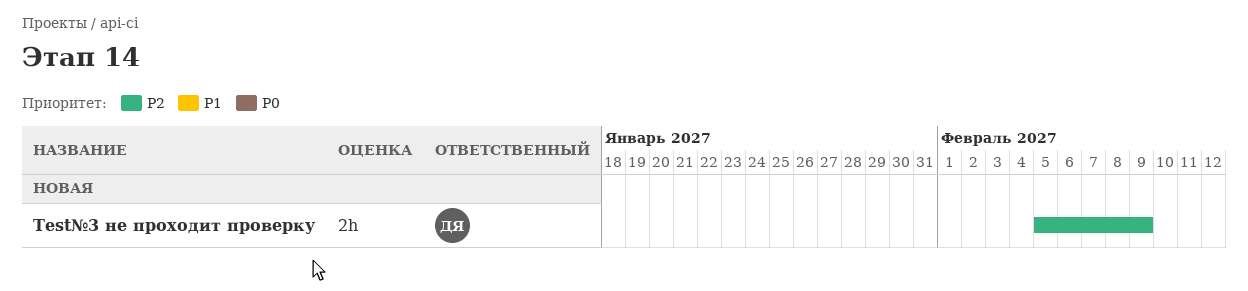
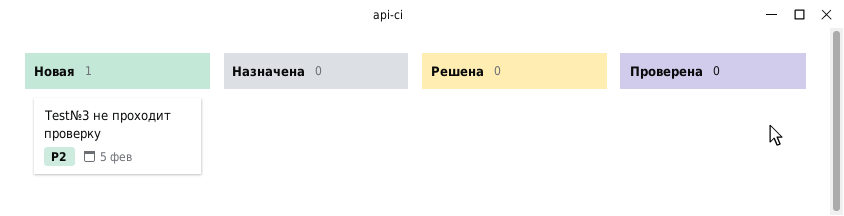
Test№3 не проходит проверку, due: Feb 9 -> Feb 5

